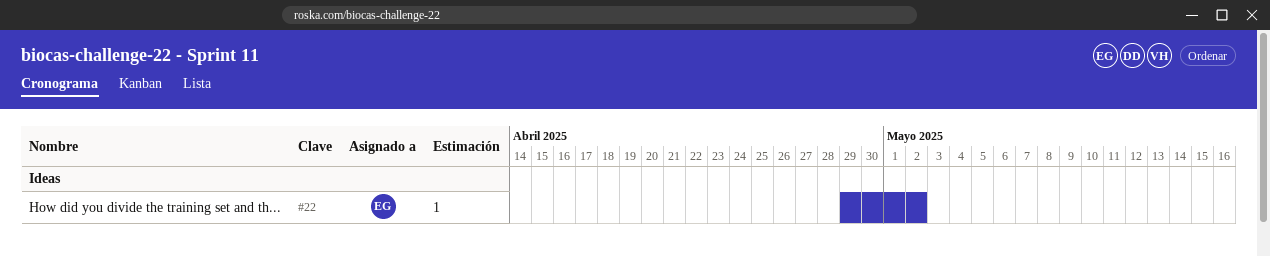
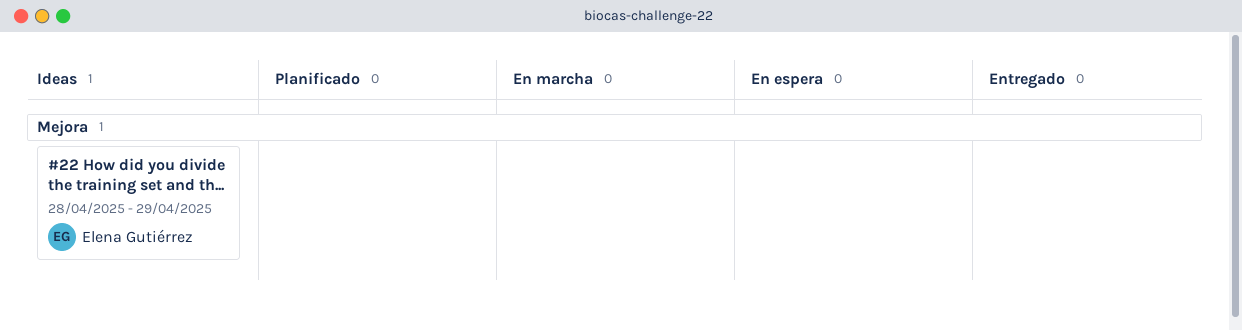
#22, start: Apr 29 -> Apr 28
#22, due: May 2 -> Apr 29

